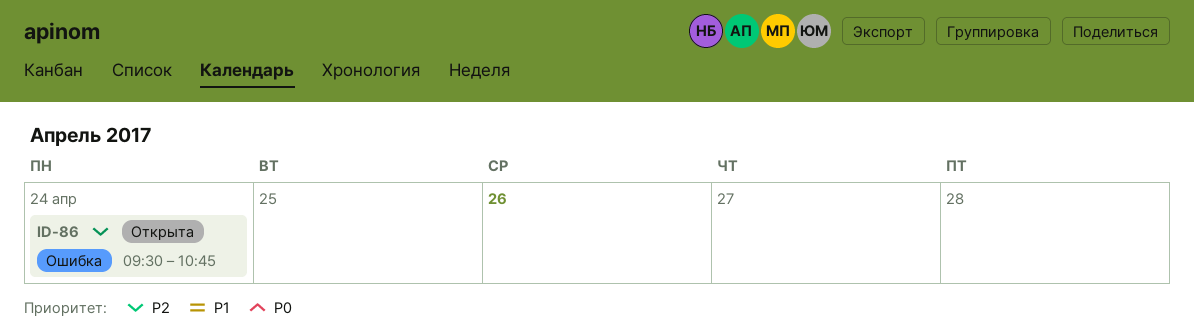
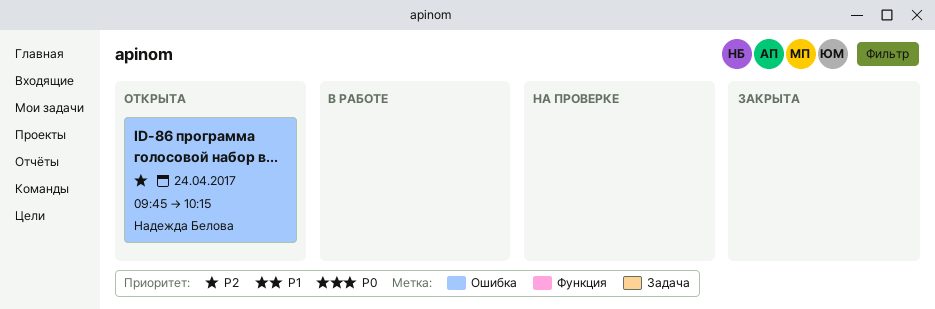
ID-86, begins: 09:30 -> 09:45
ID-86, ends: 10:45 -> 10:15

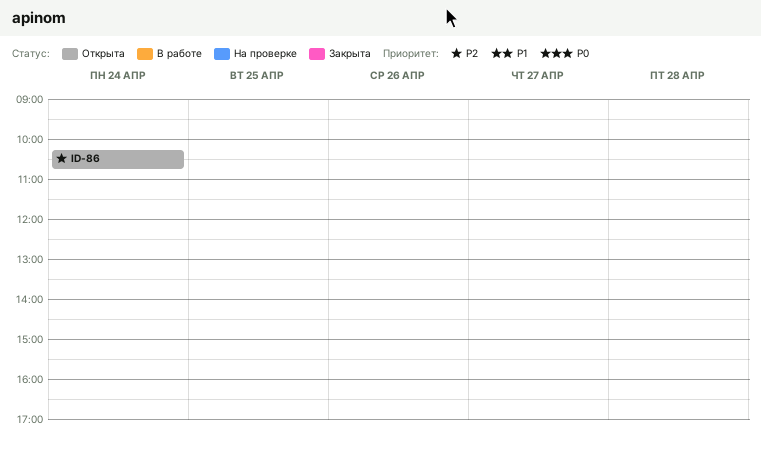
ID-86, begins: 09:45 -> 10:15
ID-86, ends: 10:15 -> 10:45

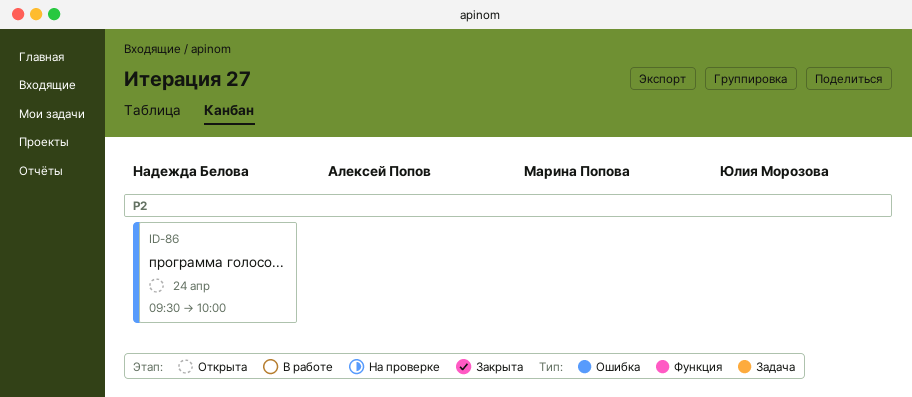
ID-86, begins: 10:15 -> 09:30
ID-86, ends: 10:45 -> 10:00

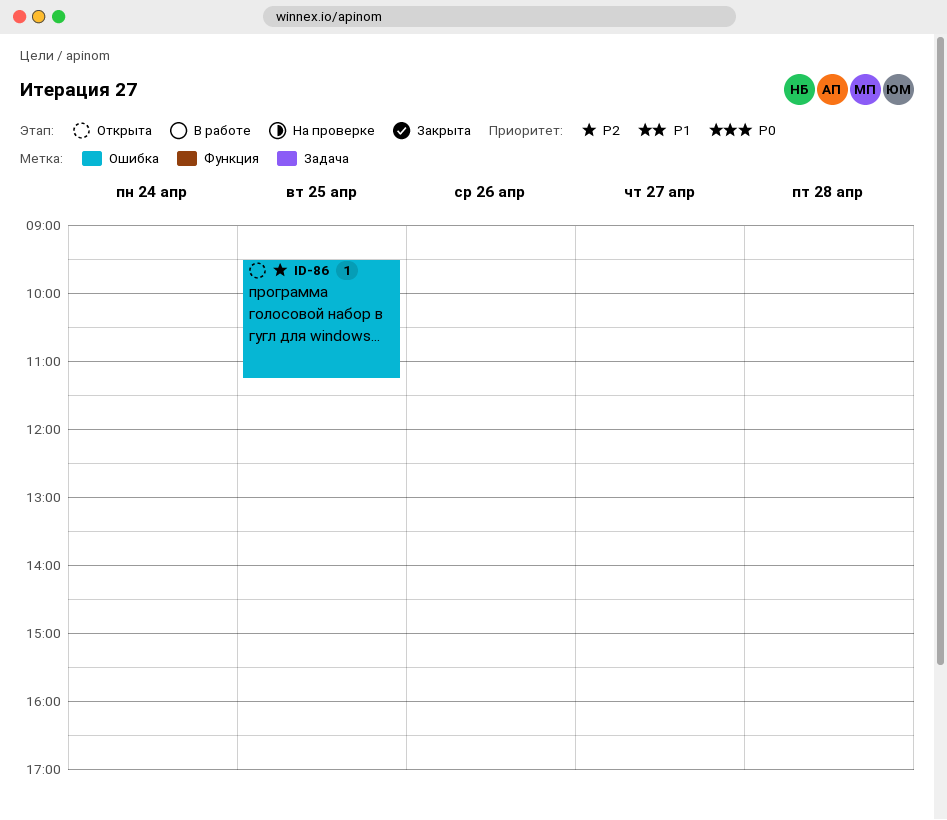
ID-86, day: Apr 24 -> Apr 25
ID-86, ends: 10:00 -> 11:15

